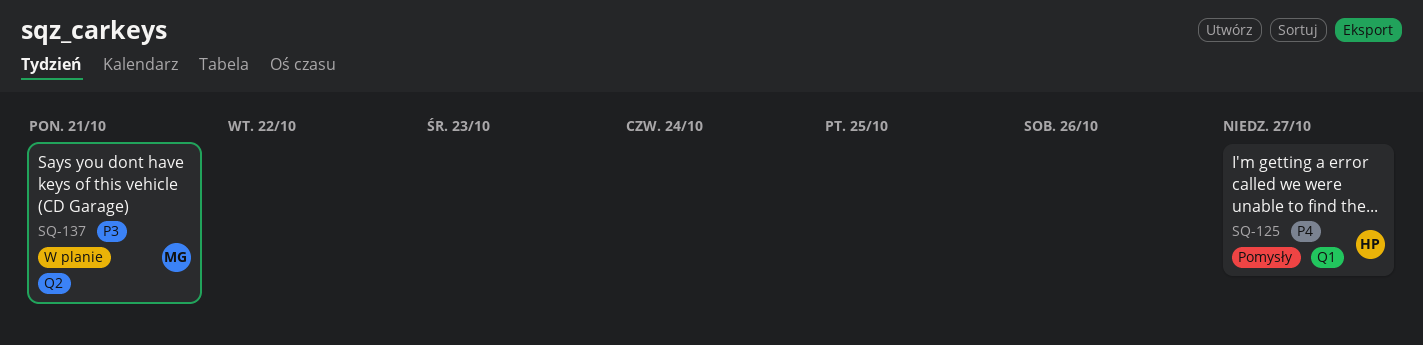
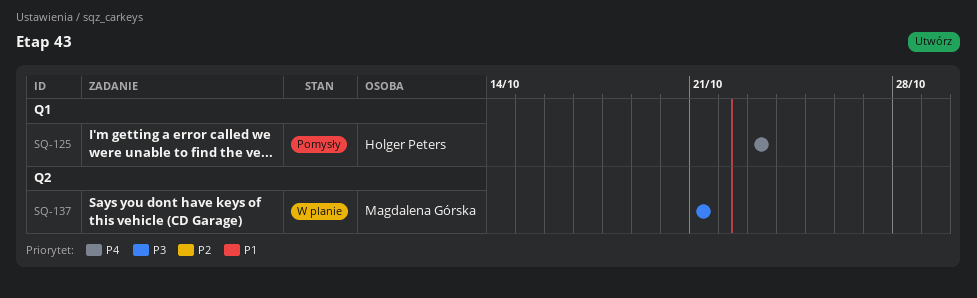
SQ-125, due: Oct 27 -> Oct 23

